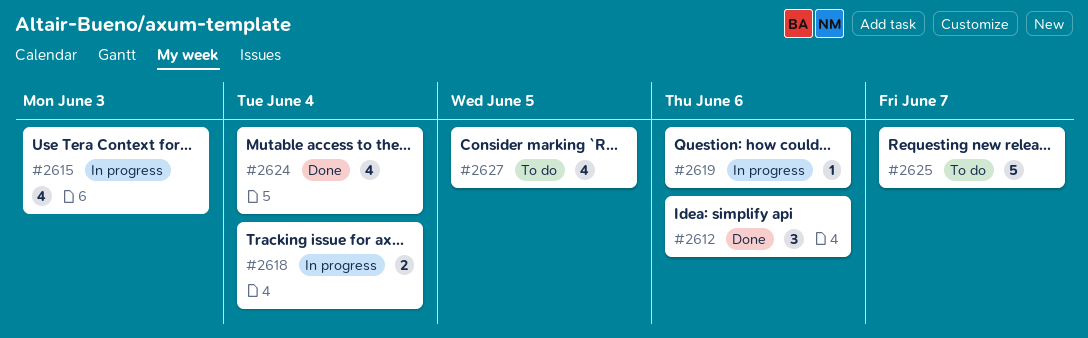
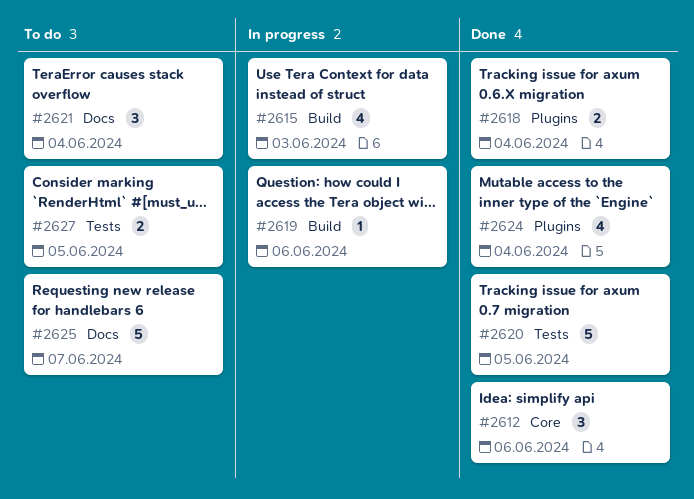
#2618, status: In progress -> Done
#2620: none -> present
#2621: none -> present
#2627, estimate: 4 -> 2

